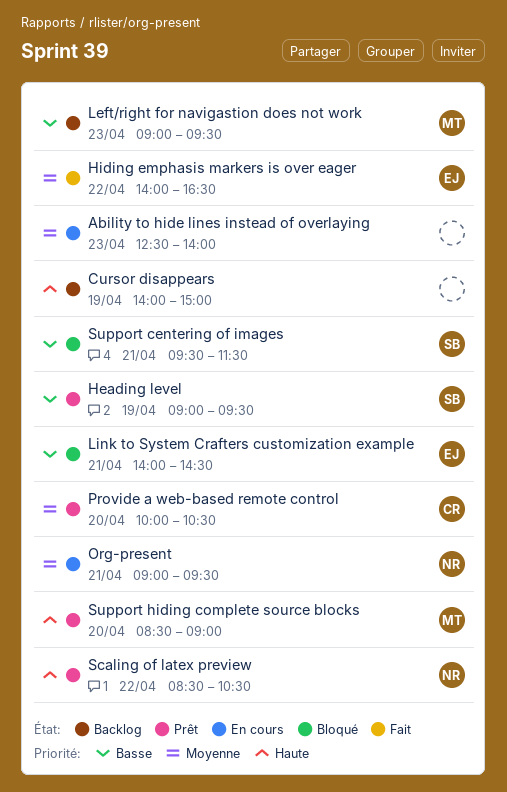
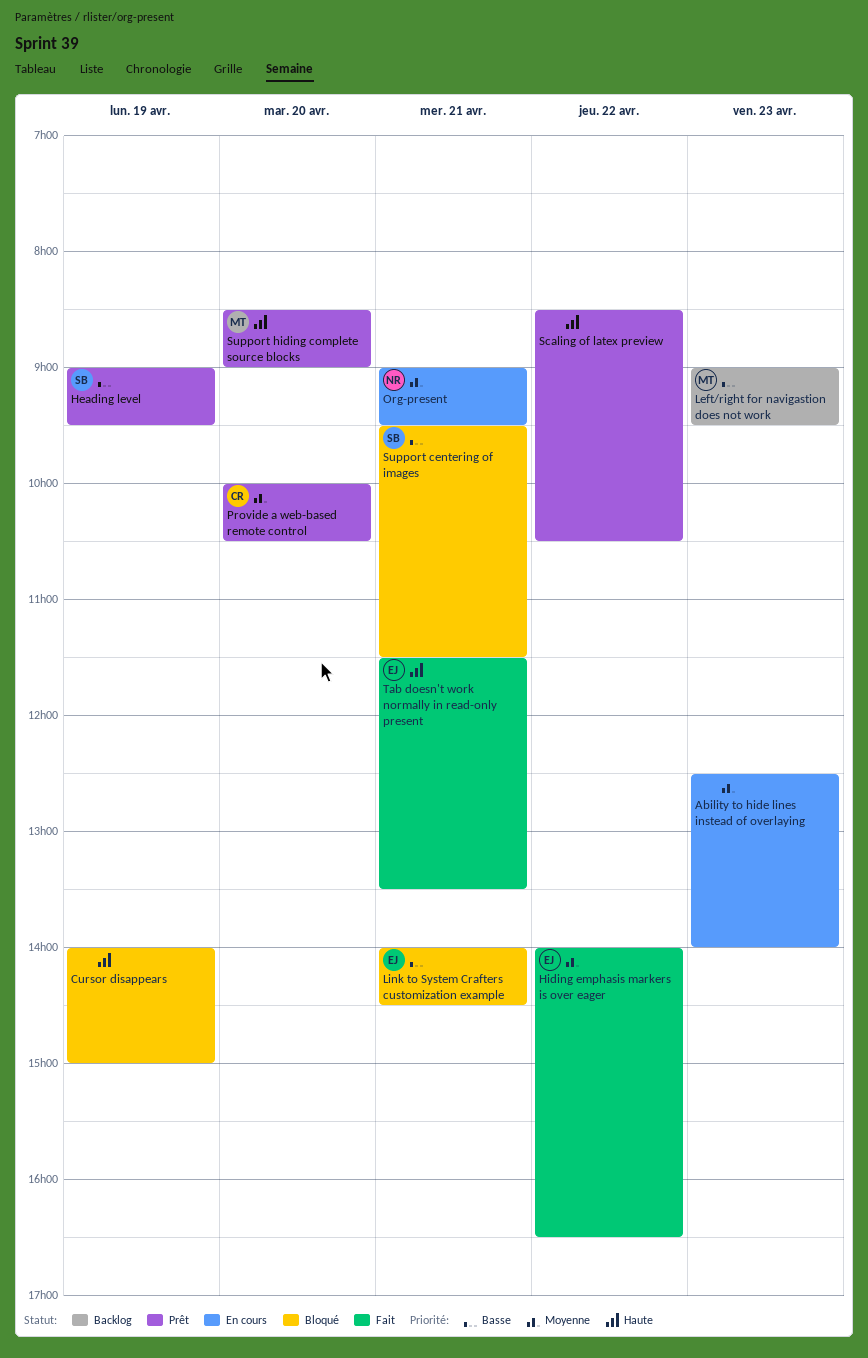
Cursor disappears, status: Backlog -> Bloqué
Scaling of latex preview, owner: NR -> none
Tab doesn't work normally in read-only present: none -> present

